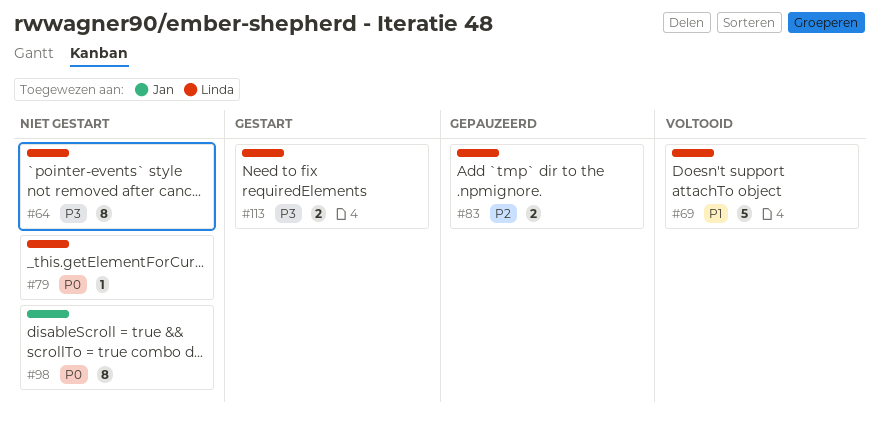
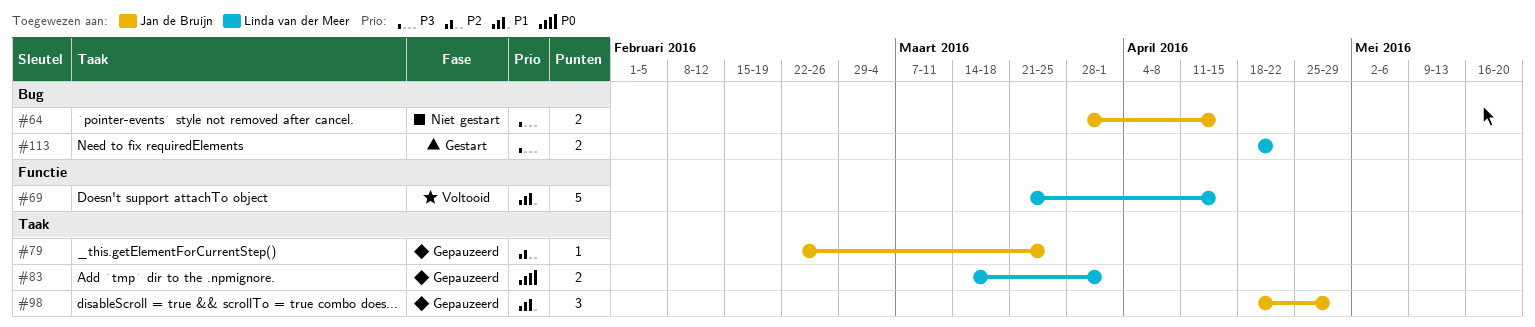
#64, owner: Linda van der Meer -> Jan de Bruijn
#64, estimate: 8 -> 2
#79, status: Niet gestart -> Gepauzeerd
#79, owner: Linda van der Meer -> Jan de Bruijn
#79, priority: P0 -> P2
#83, priority: P2 -> P0
#98, status: Niet gestart -> Gepauzeerd
#98, priority: P0 -> P1
#98, estimate: 8 -> 3

